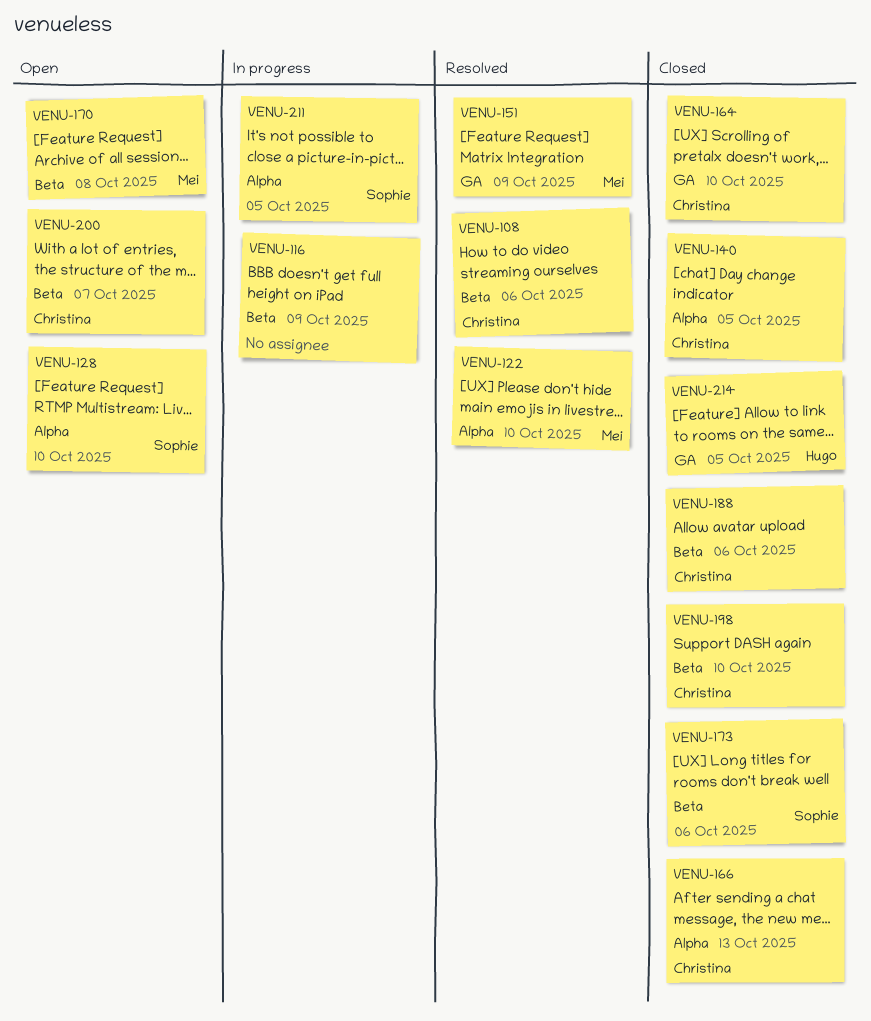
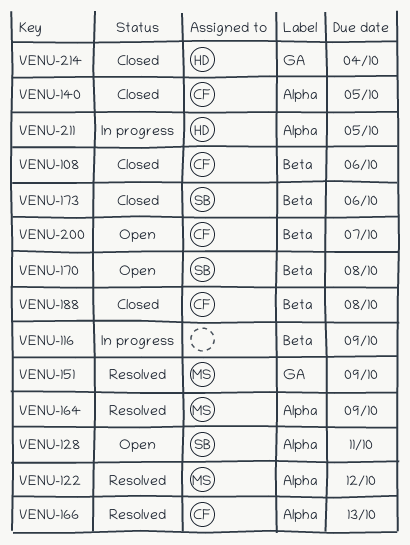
VENU-108, status: Resolved -> Closed
VENU-122, due: Oct 10 -> Oct 12
VENU-128, due: Oct 10 -> Oct 11
VENU-164, status: Closed -> Resolved
VENU-164, owner: Christina -> Mei
VENU-164, label: GA -> Alpha
VENU-164, due: Oct 10 -> Oct 9
VENU-166, status: Closed -> Resolved
VENU-170, owner: Mei -> Sophie
VENU-188, due: Oct 6 -> Oct 8
VENU-198: present -> none
VENU-211, owner: Sophie -> Hugo
VENU-214, due: Oct 5 -> Oct 4

